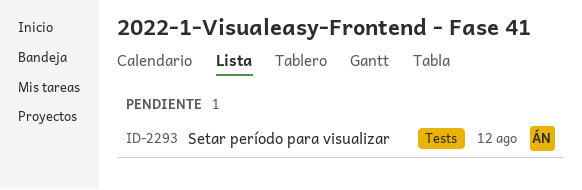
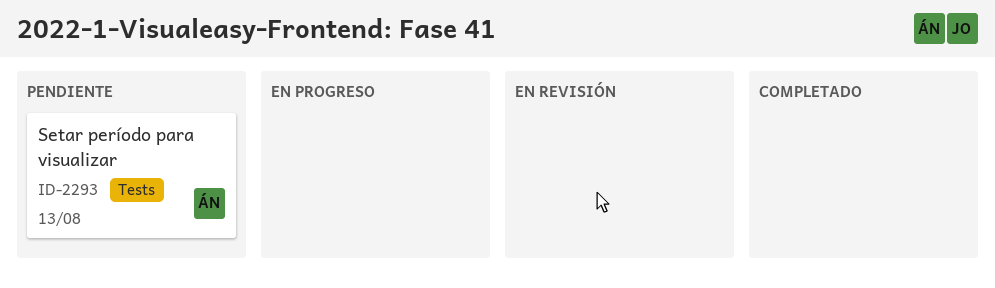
ID-2293, due: Aug 12 -> Aug 13

